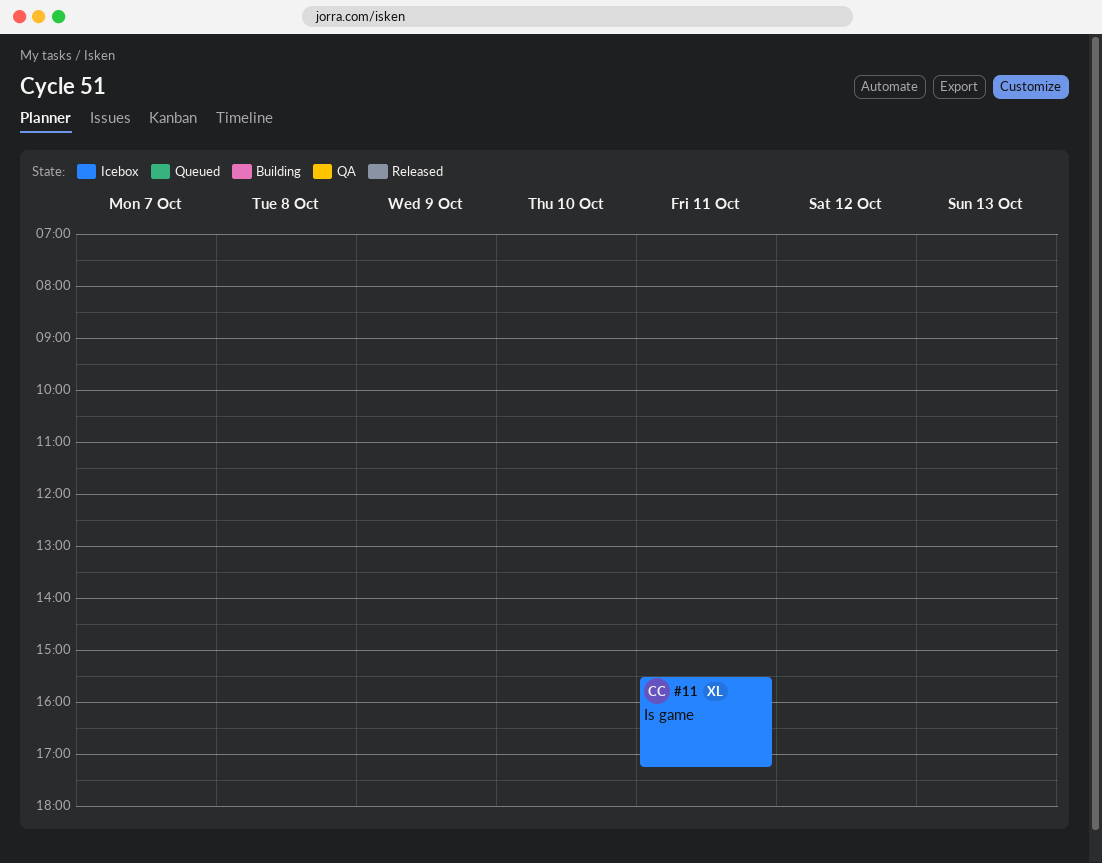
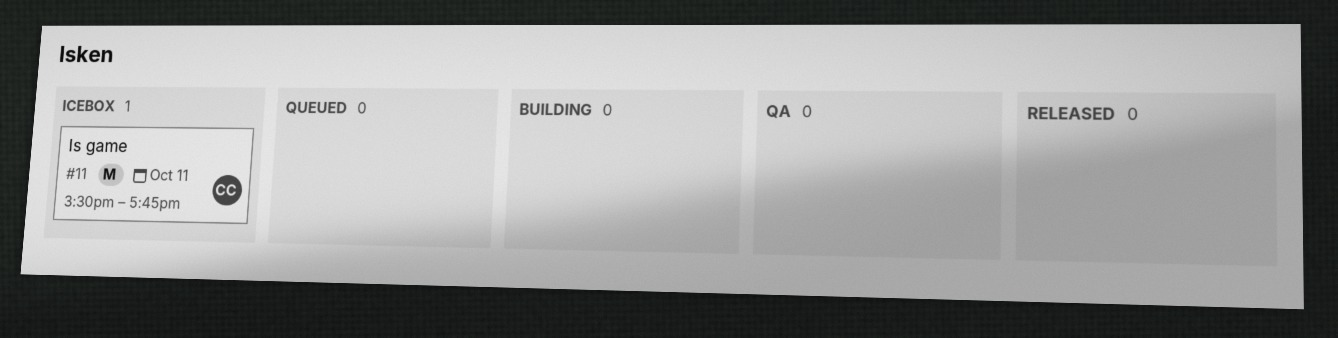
#11, estimate: XL -> M
#11, ends: 17:15 -> 17:45

